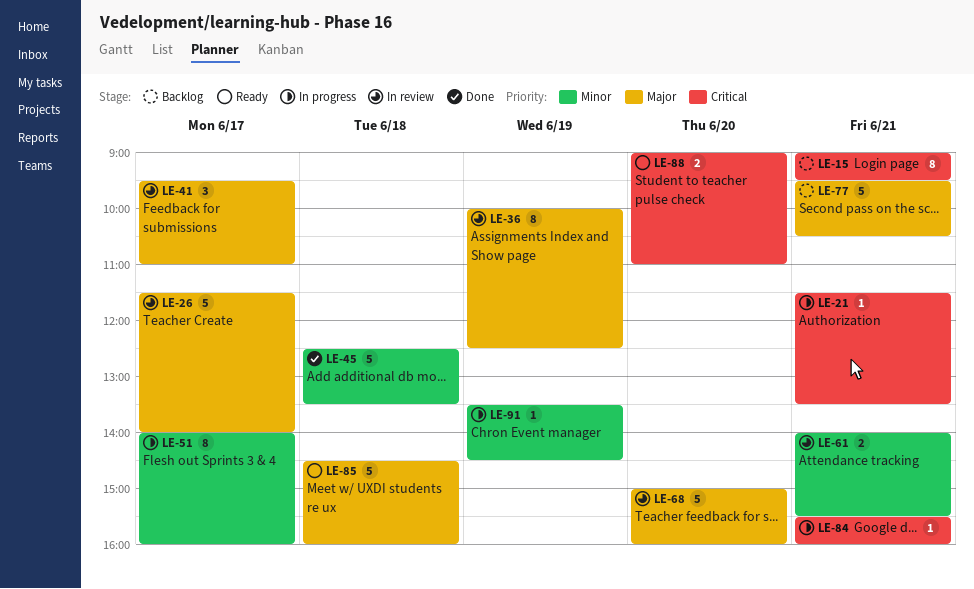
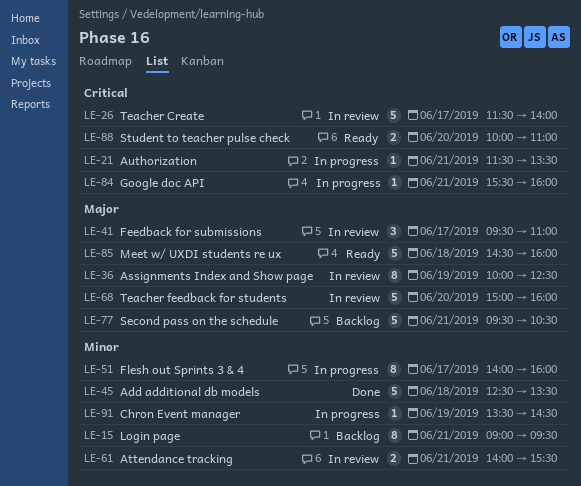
LE-15, priority: Critical -> Minor
LE-26, priority: Major -> Critical
LE-88, begins: 09:00 -> 10:00

